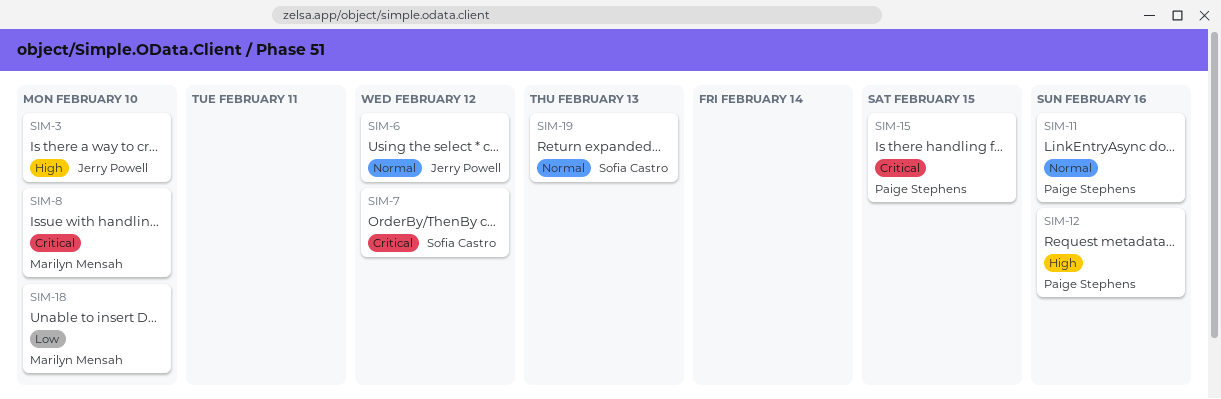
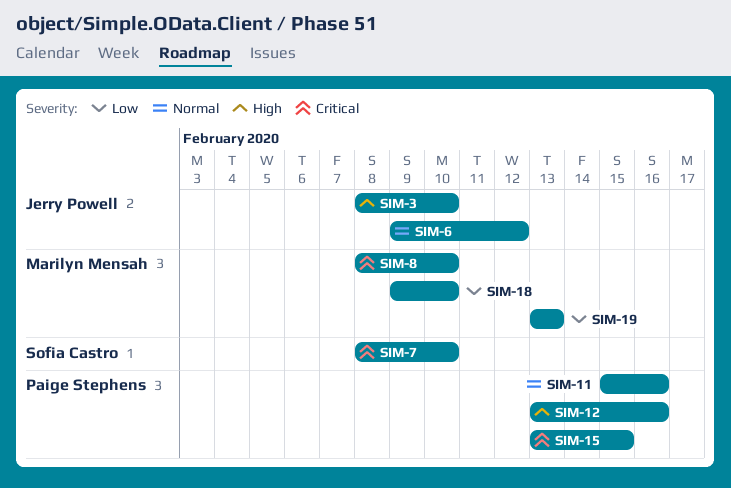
SIM-7, due: Feb 12 -> Feb 10
SIM-19, owner: Sofia Castro -> Marilyn Mensah
SIM-19, priority: Normal -> Low

